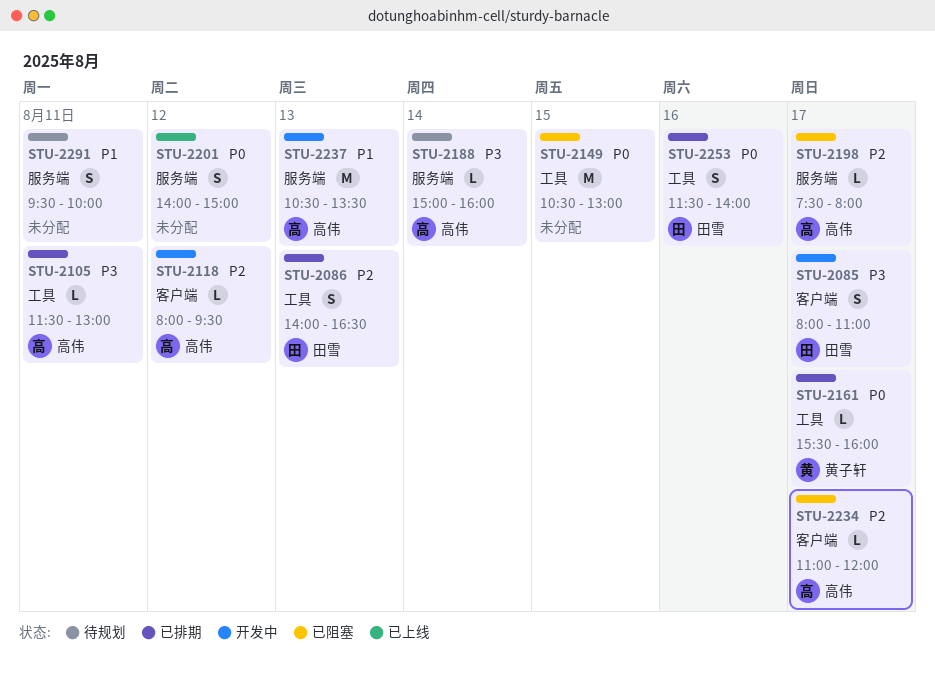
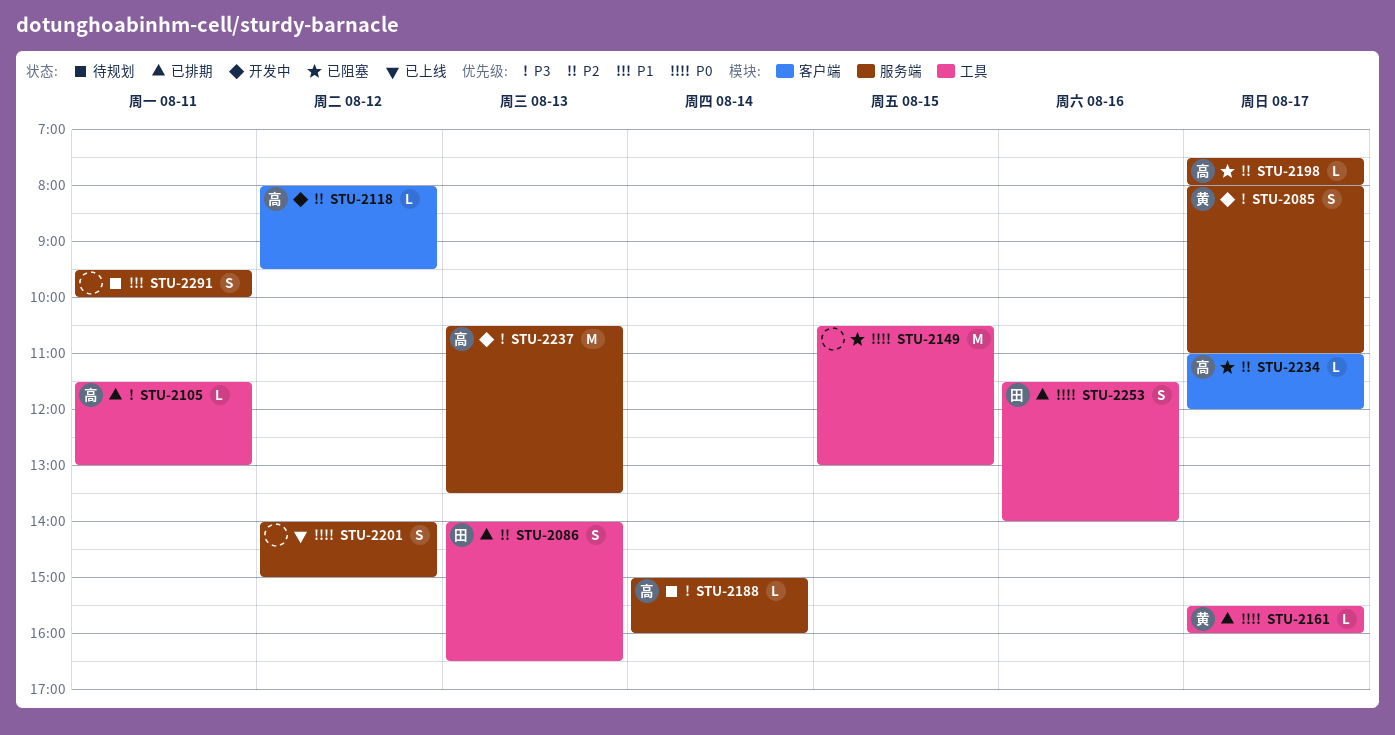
STU-2085, owner: 田雪 -> 黄子轩
STU-2085, label: 客户端 -> 服务端
STU-2237, priority: P1 -> P3

